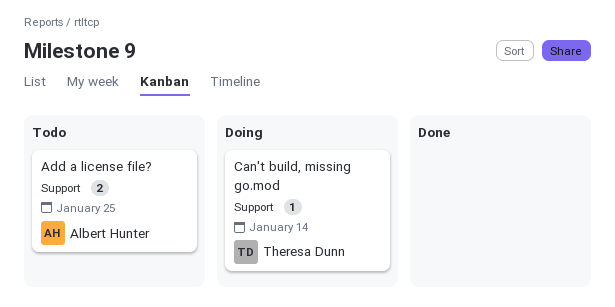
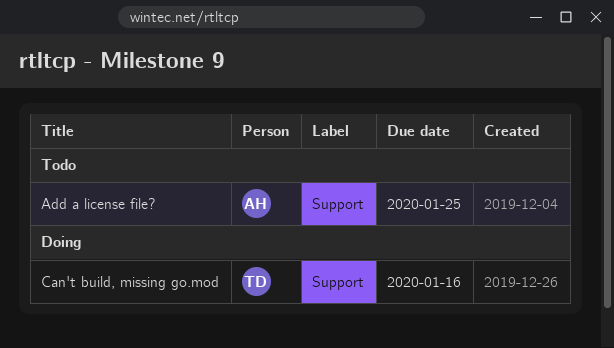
Can't build, missing go.mod, due: Jan 14 -> Jan 16

